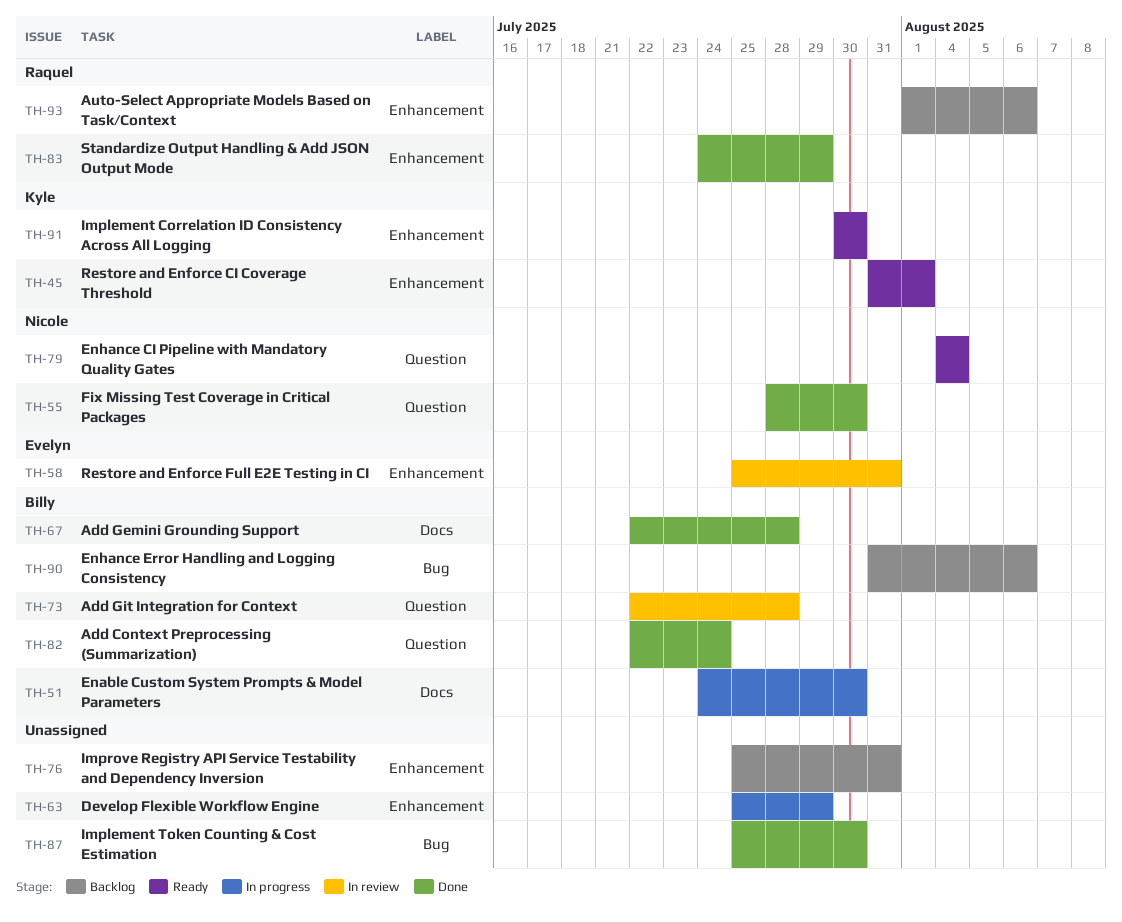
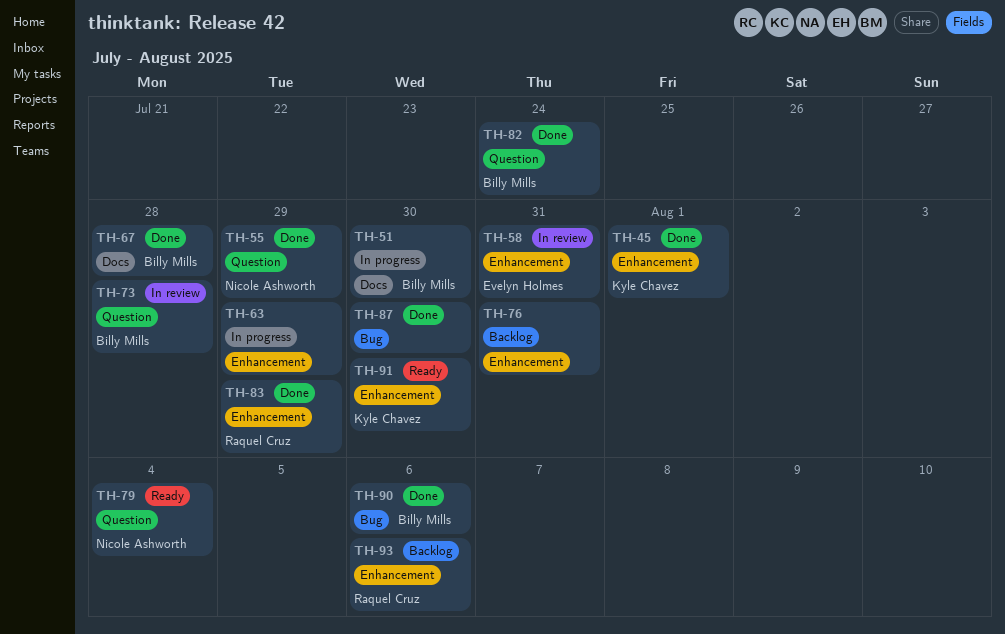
TH-45, status: Ready -> Done
TH-55, due: Jul 30 -> Jul 29
TH-90, status: Backlog -> Done

